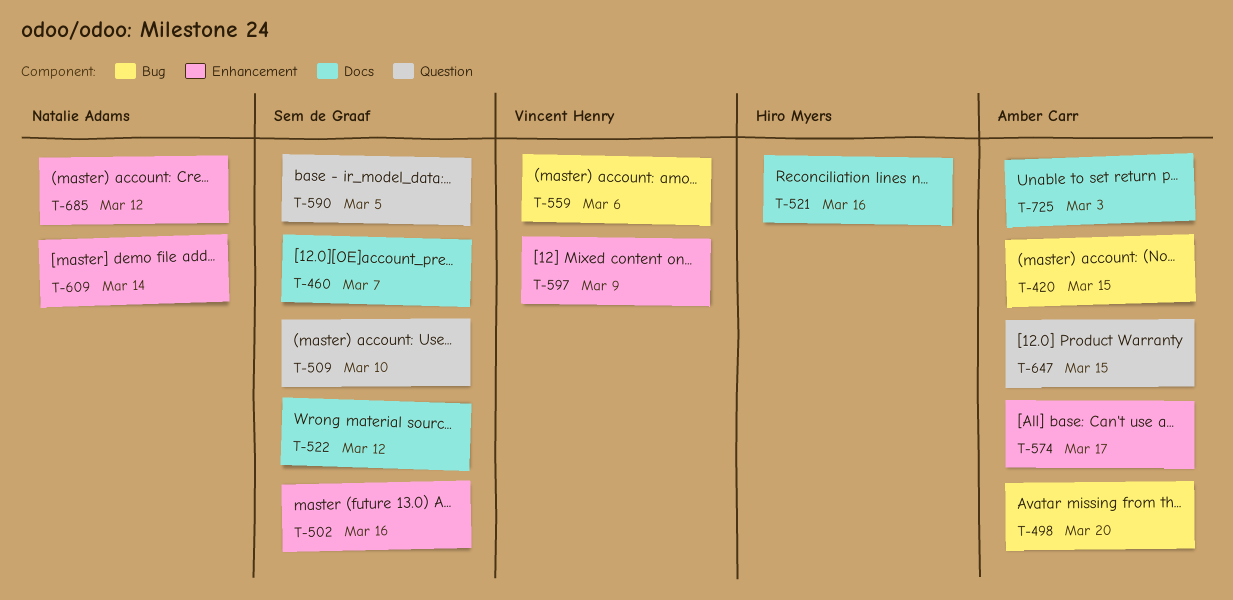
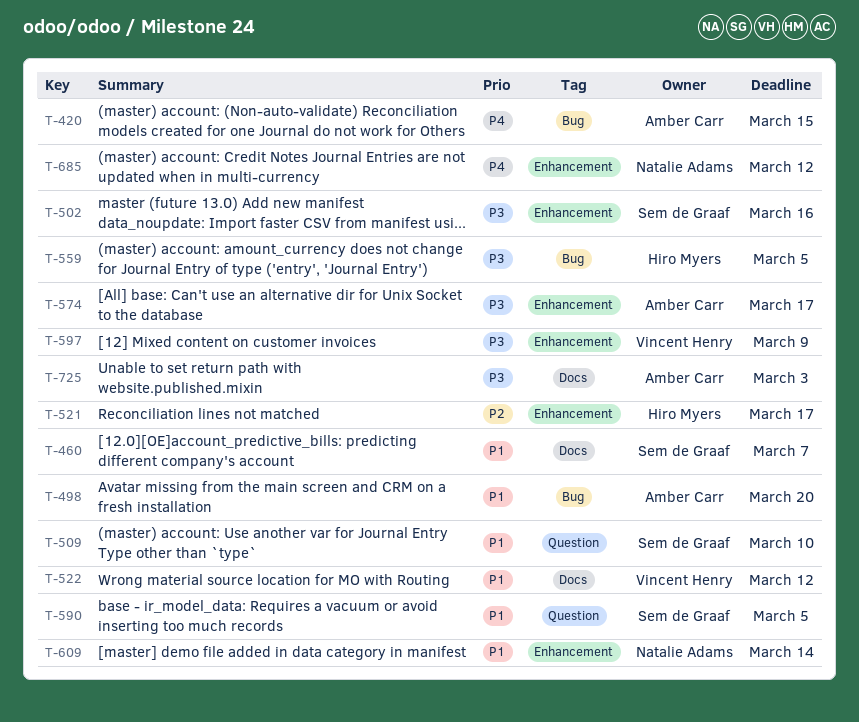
T-521, label: Docs -> Enhancement
T-521, due: Mar 16 -> Mar 17
T-522, owner: Sem de Graaf -> Vincent Henry
T-559, owner: Vincent Henry -> Hiro Myers
T-559, due: Mar 6 -> Mar 5
T-647: present -> none

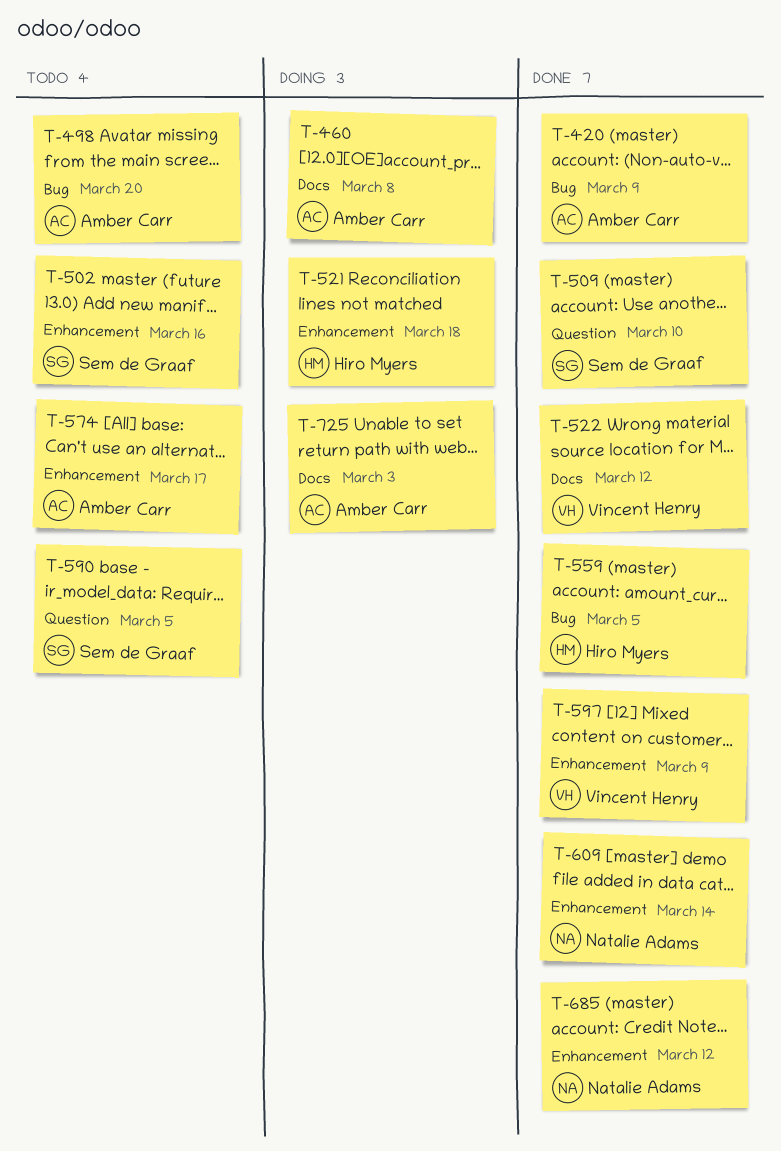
T-420, due: Mar 15 -> Mar 9
T-460, owner: Sem de Graaf -> Amber Carr
T-460, due: Mar 7 -> Mar 8
T-521, due: Mar 17 -> Mar 18

